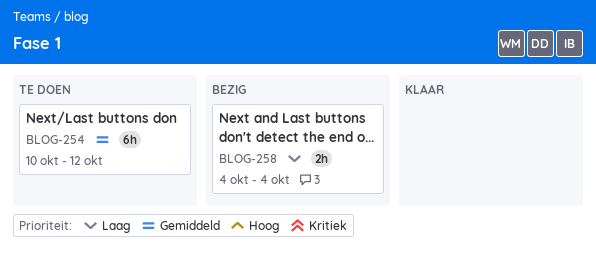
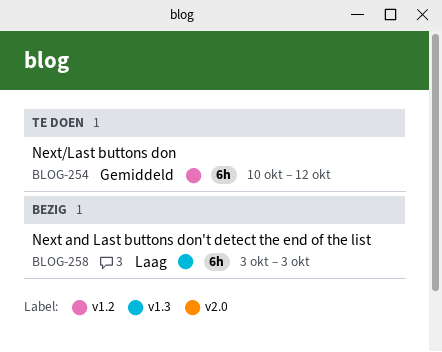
BLOG-258, estimate: 2h -> 6h
BLOG-258, start: Oct 4 -> Oct 3
BLOG-258, due: Oct 4 -> Oct 3

